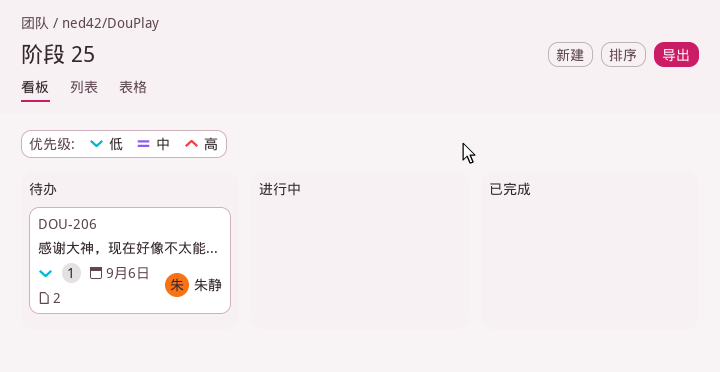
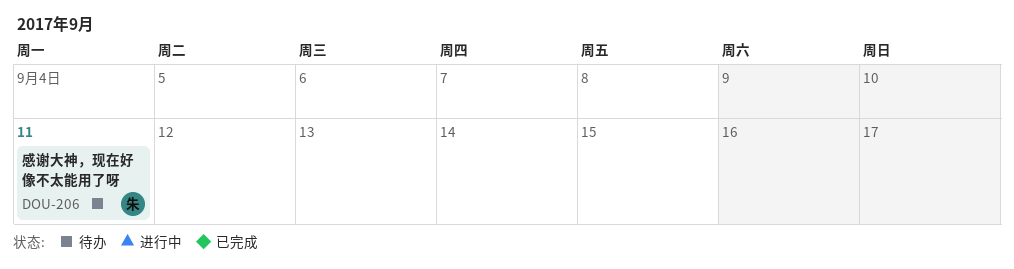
DOU-206, due: Sep 6 -> Sep 11

